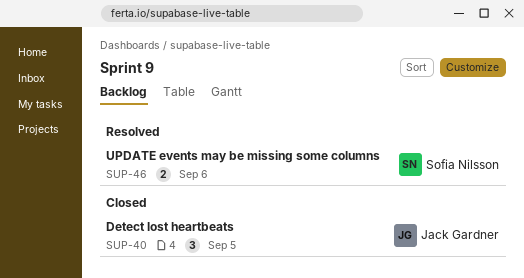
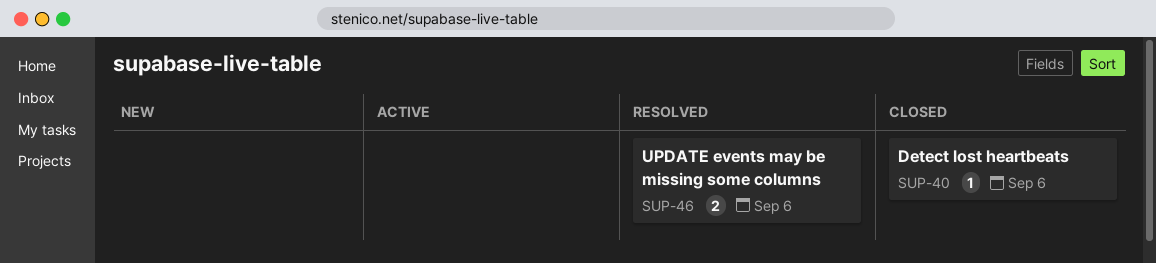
SUP-40, estimate: 3 -> 1
SUP-40, due: Sep 5 -> Sep 6

